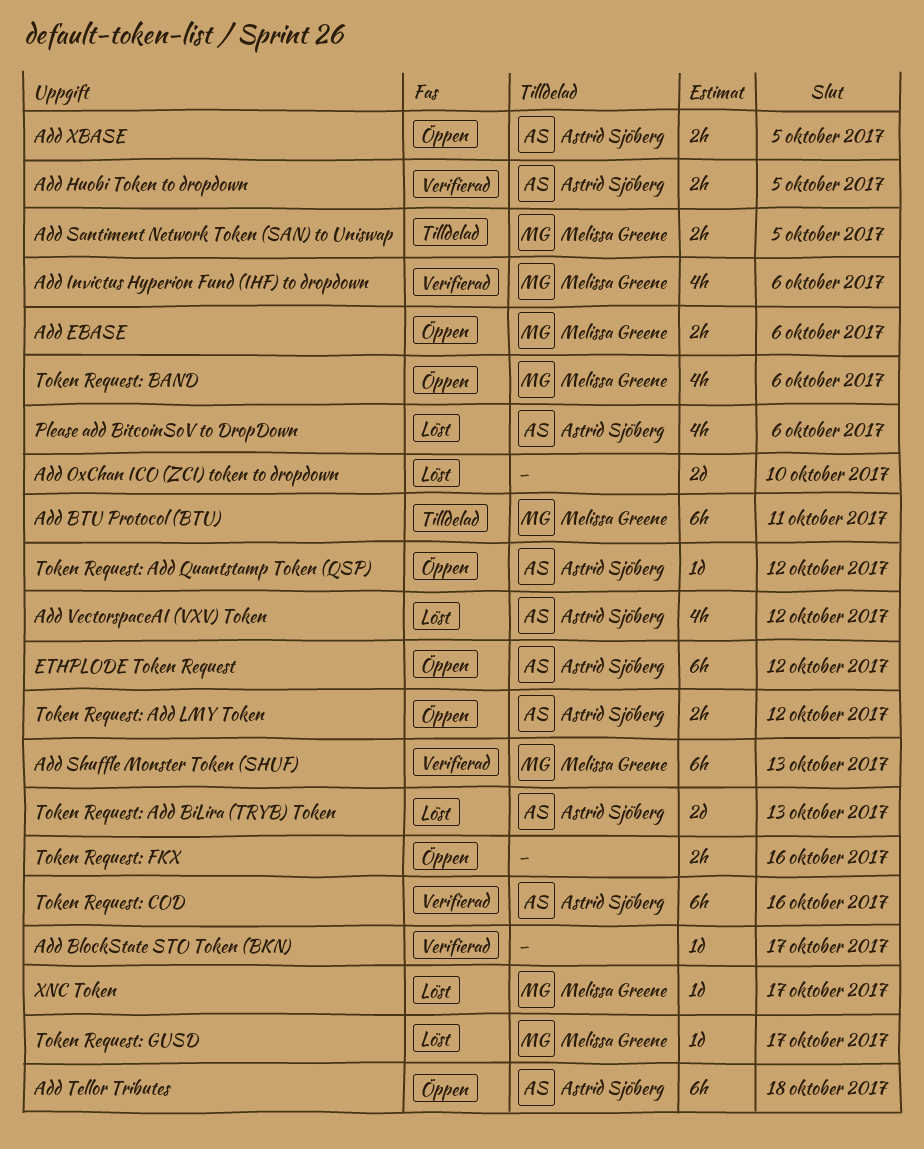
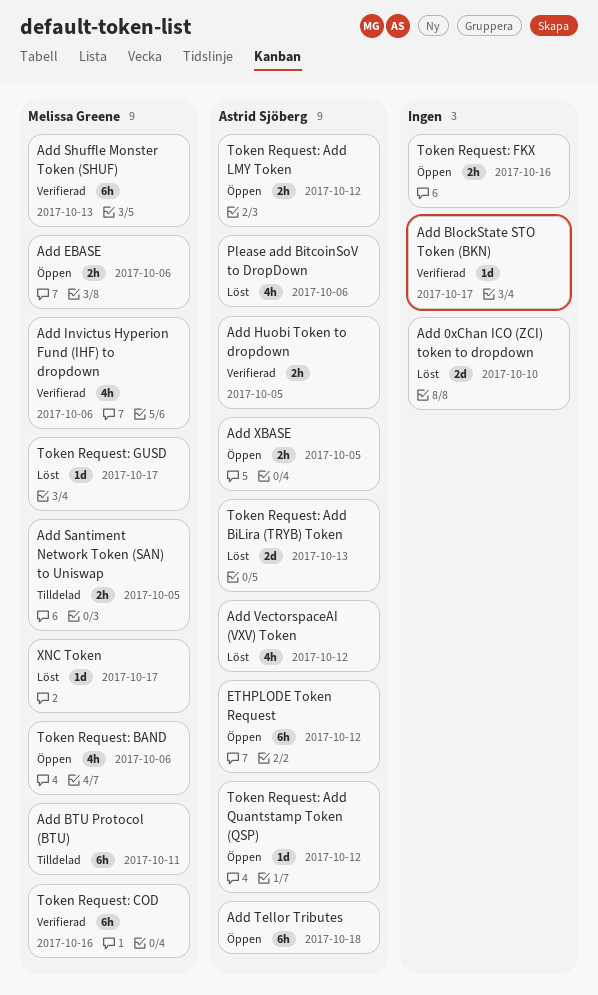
Token Request: COD, owner: Astrid Sjöberg -> Melissa Greene

